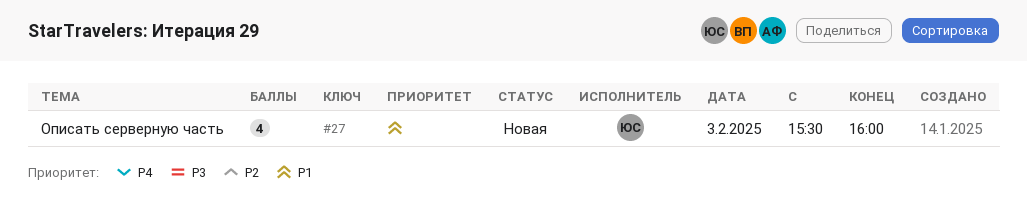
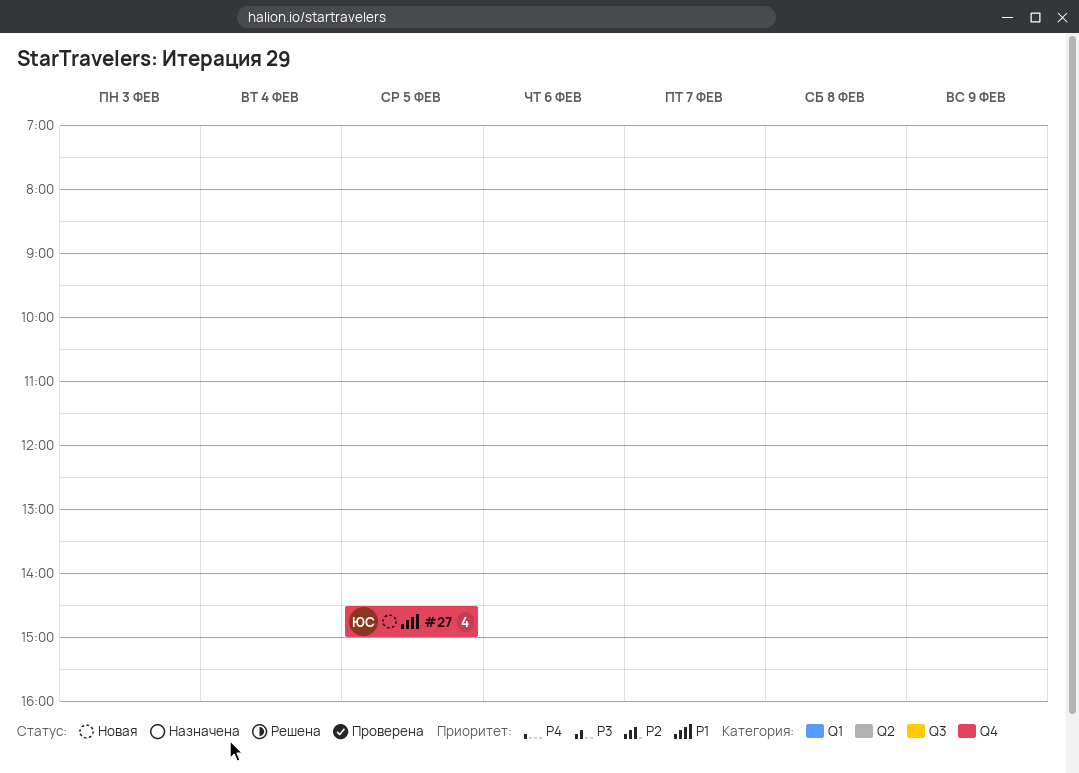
#27, day: Feb 3 -> Feb 5
#27, begins: 15:30 -> 14:30
#27, ends: 16:00 -> 15:00

